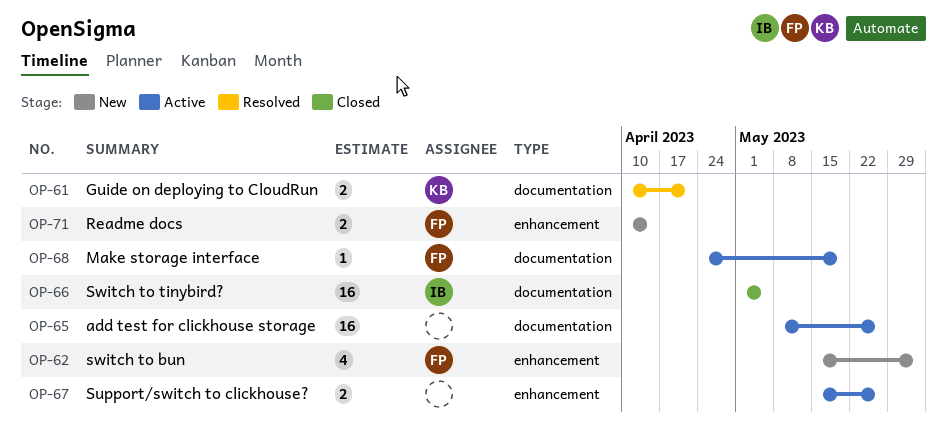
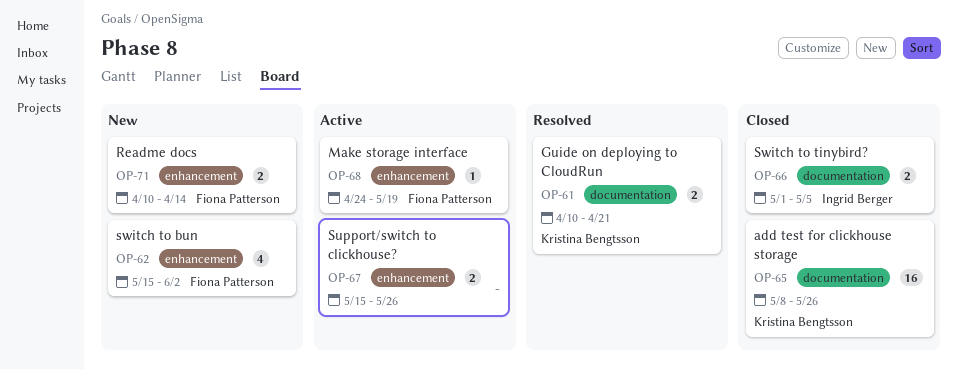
OP-65, status: Active -> Closed
OP-65, owner: none -> Kristina Bengtsson
OP-66, estimate: 16 -> 2
OP-68, label: documentation -> enhancement

